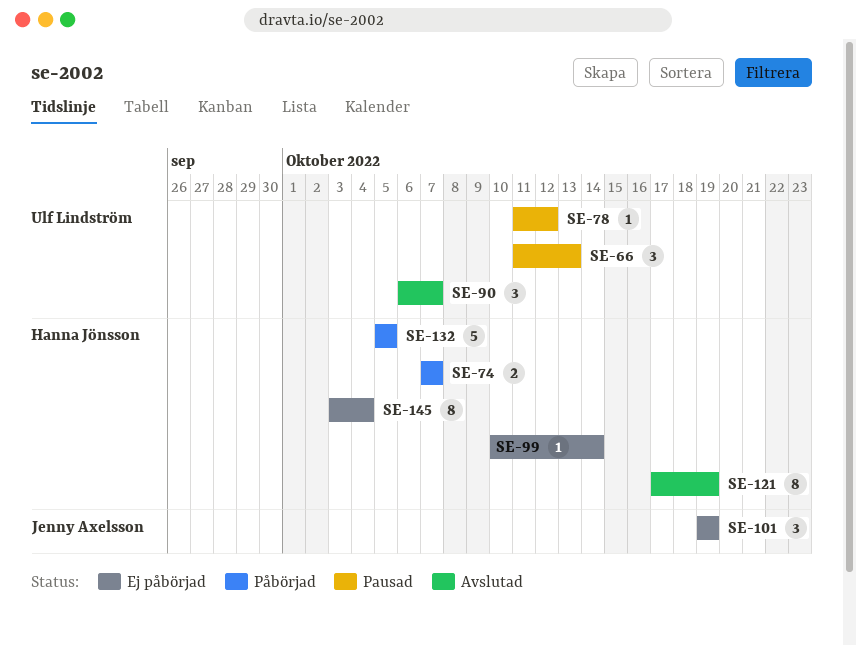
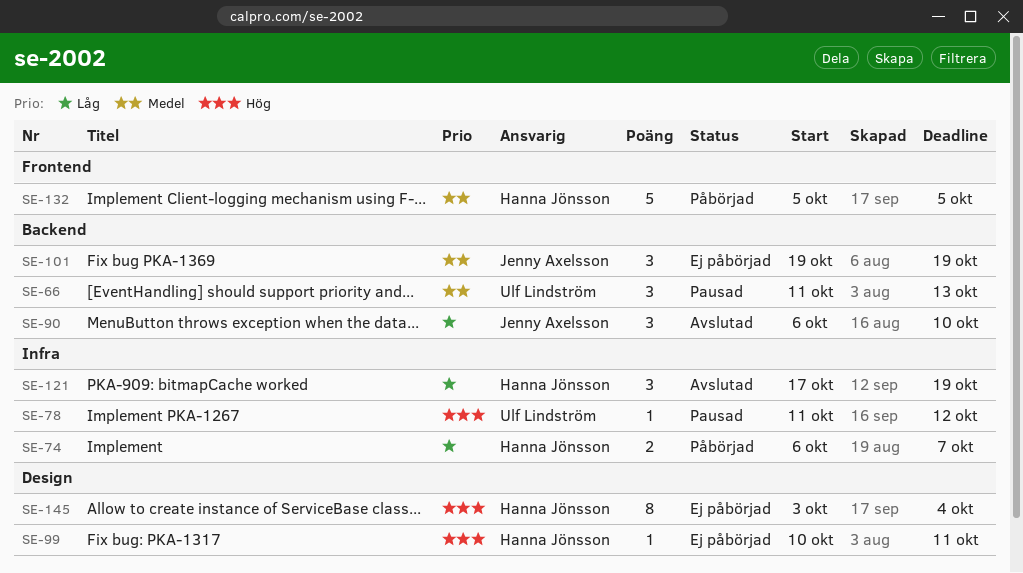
SE-74, start: Oct 7 -> Oct 6
SE-90, owner: Ulf Lindström -> Jenny Axelsson
SE-90, due: Oct 7 -> Oct 10
SE-99, due: Oct 14 -> Oct 11
SE-121, estimate: 8 -> 3

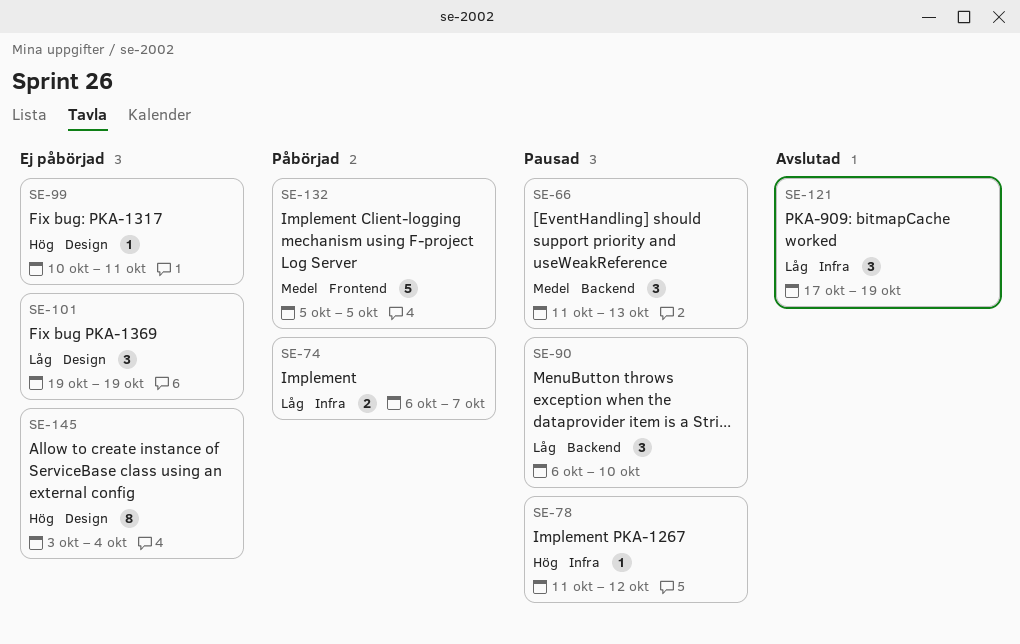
SE-90, status: Avslutad -> Pausad
SE-101, priority: Medel -> Låg
SE-101, label: Backend -> Design

